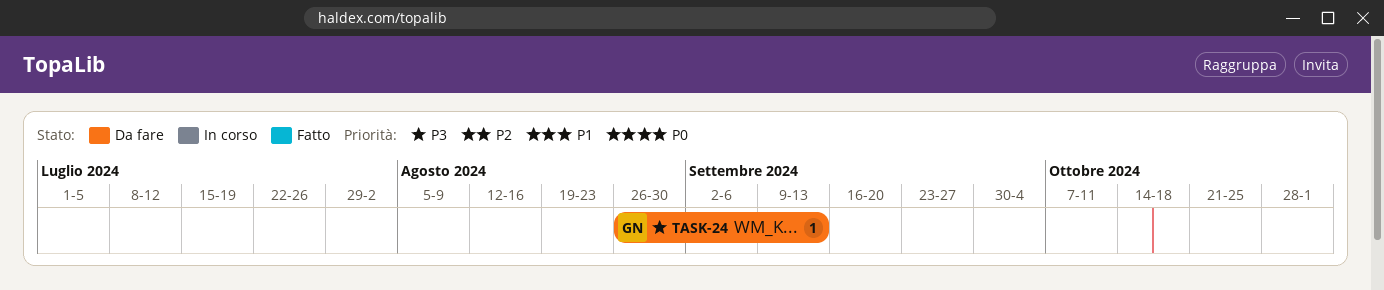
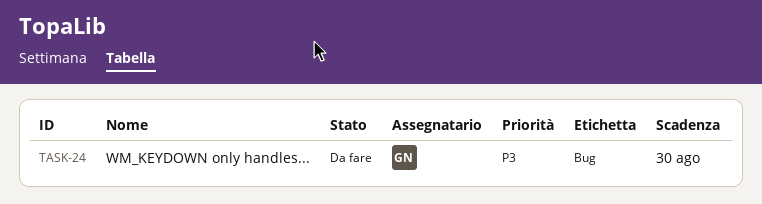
TASK-24, due: Sep 13 -> Aug 30

